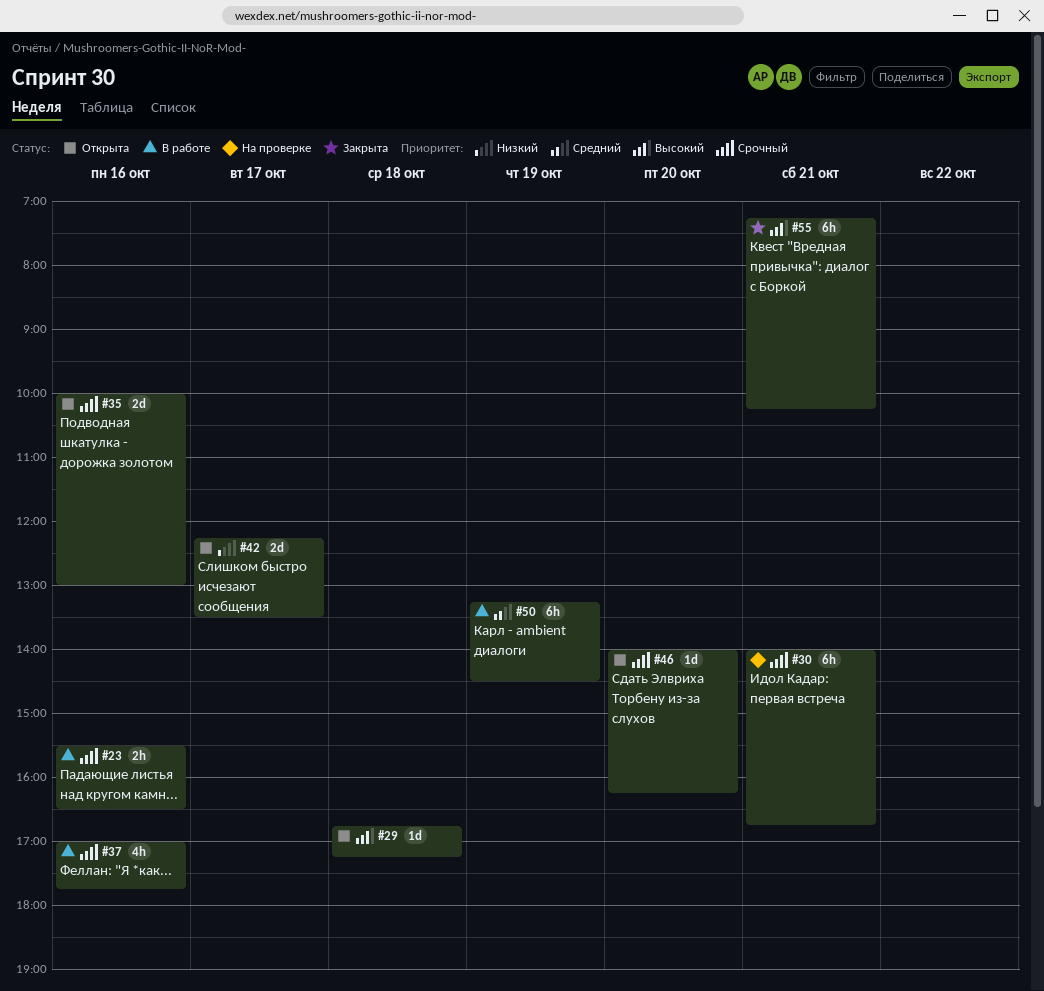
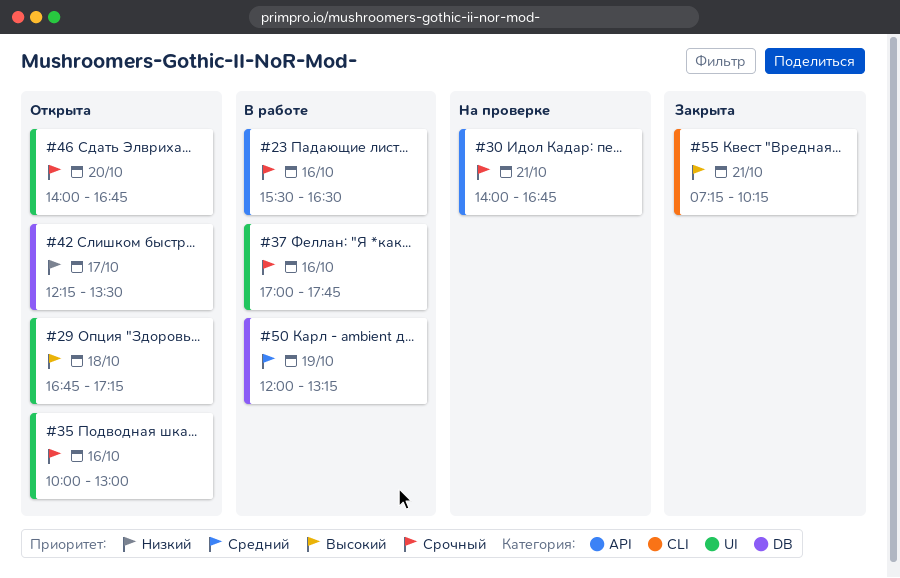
#46, ends: 16:15 -> 16:45
#50, begins: 13:15 -> 12:00
#50, ends: 14:30 -> 13:15

